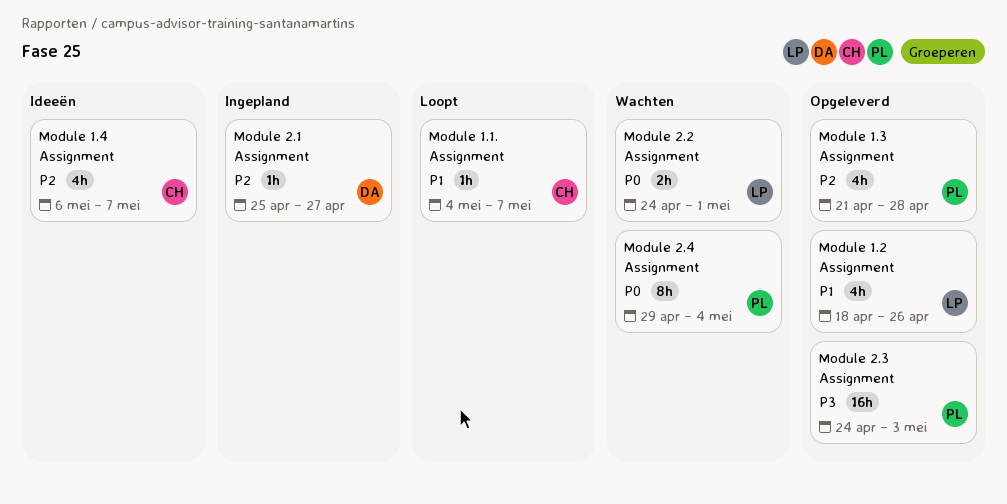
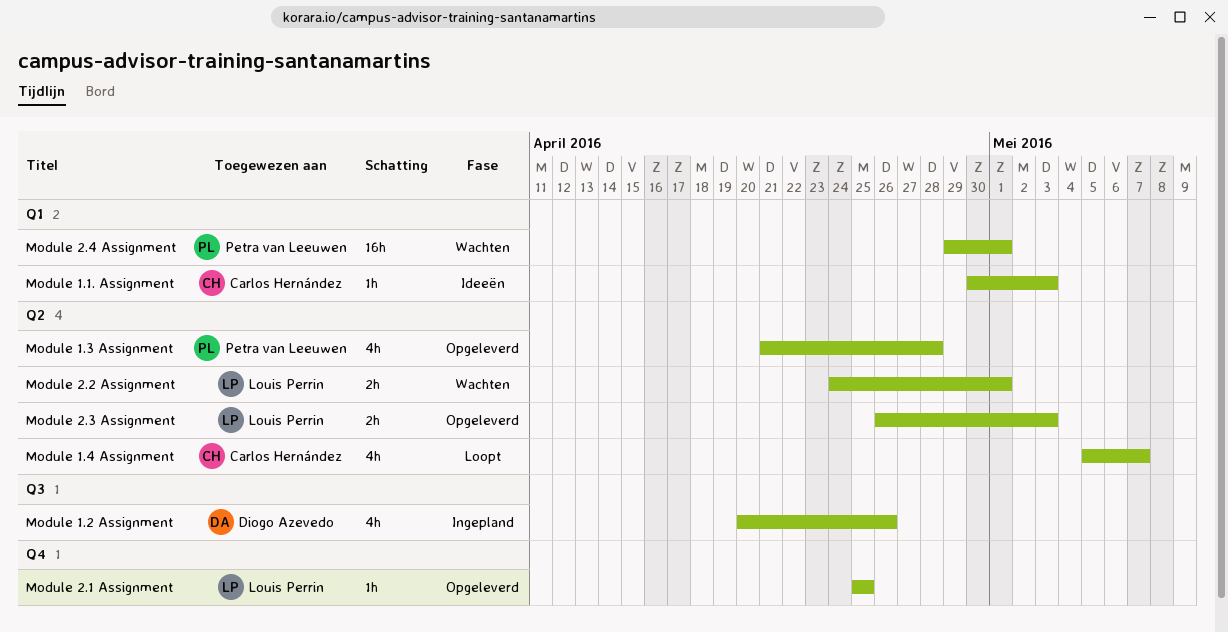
Module 1.1. Assignment, status: Loopt -> Ideeën
Module 1.1. Assignment, start: May 4 -> Apr 30
Module 1.1. Assignment, due: May 7 -> May 3
Module 1.2 Assignment, status: Opgeleverd -> Ingepland
Module 1.2 Assignment, owner: Louis Perrin -> Diogo Azevedo
Module 1.2 Assignment, start: Apr 18 -> Apr 20
Module 1.4 Assignment, status: Ideeën -> Loopt
Module 1.4 Assignment, start: May 6 -> May 5
Module 2.1 Assignment, status: Ingepland -> Opgeleverd
Module 2.1 Assignment, owner: Diogo Azevedo -> Louis Perrin
Module 2.1 Assignment, due: Apr 27 -> Apr 25
Module 2.3 Assignment, owner: Petra van Leeuwen -> Louis Perrin
Module 2.3 Assignment, estimate: 16h -> 2h
Module 2.3 Assignment, start: Apr 24 -> Apr 26
Module 2.4 Assignment, estimate: 8h -> 16h
Module 2.4 Assignment, due: May 4 -> May 1

